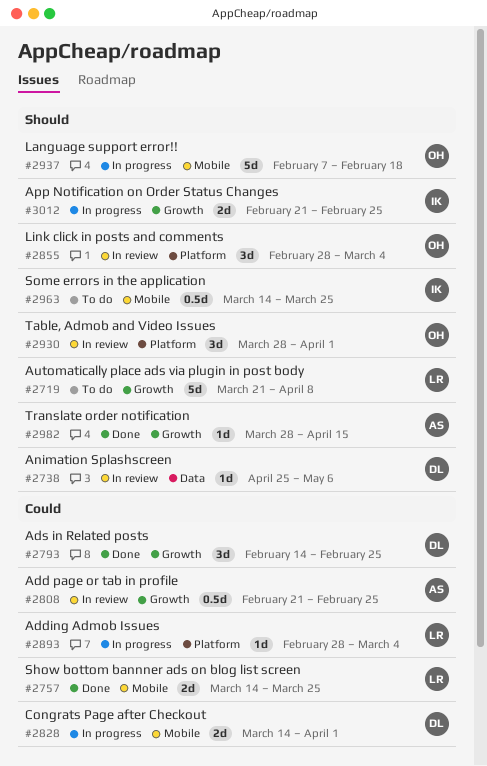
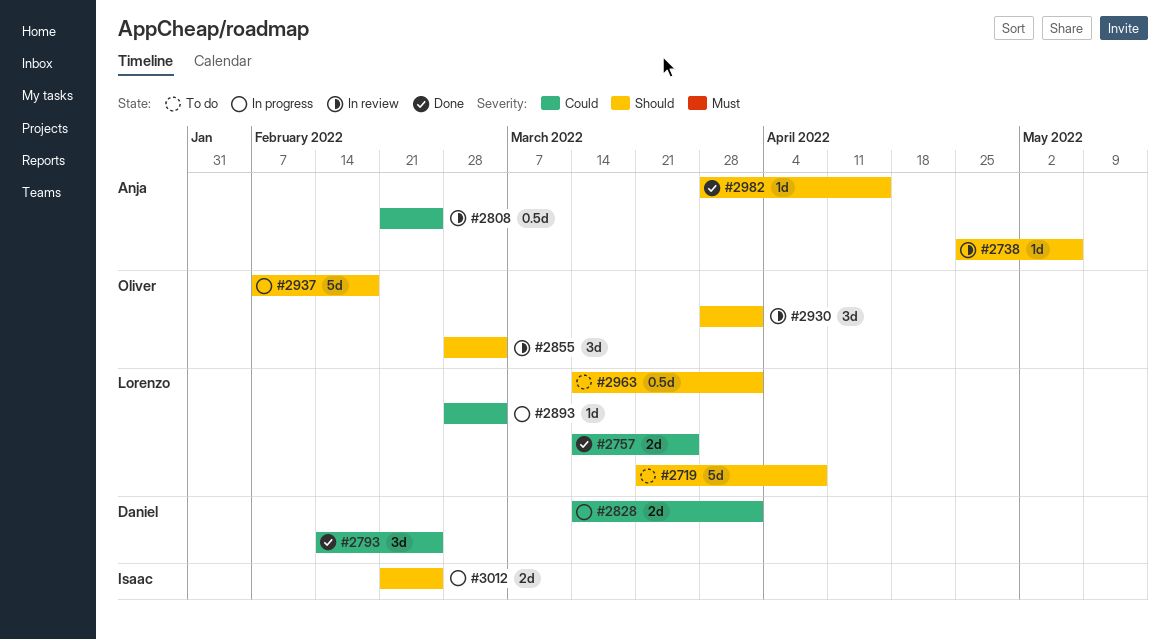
#2738, owner: Daniel -> Anja
#2963, owner: Isaac -> Lorenzo
#2963, due: Mar 25 -> Apr 1

